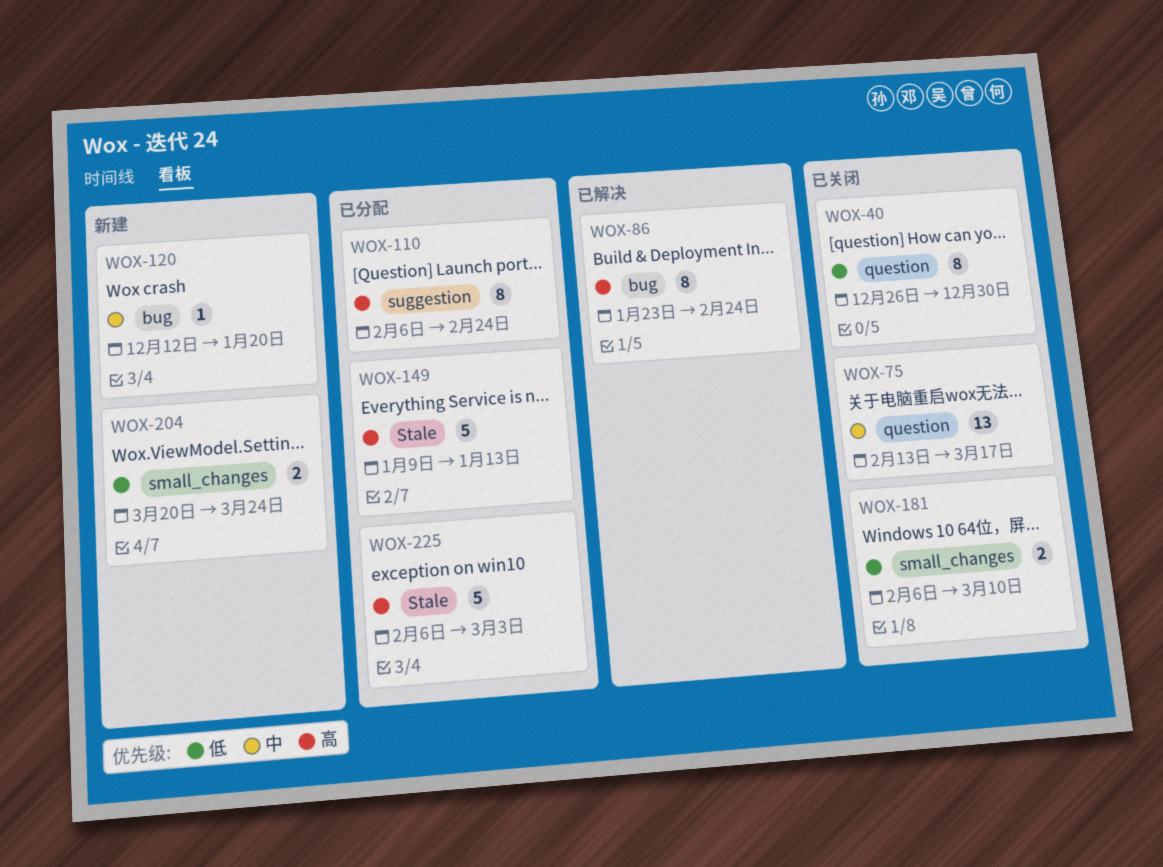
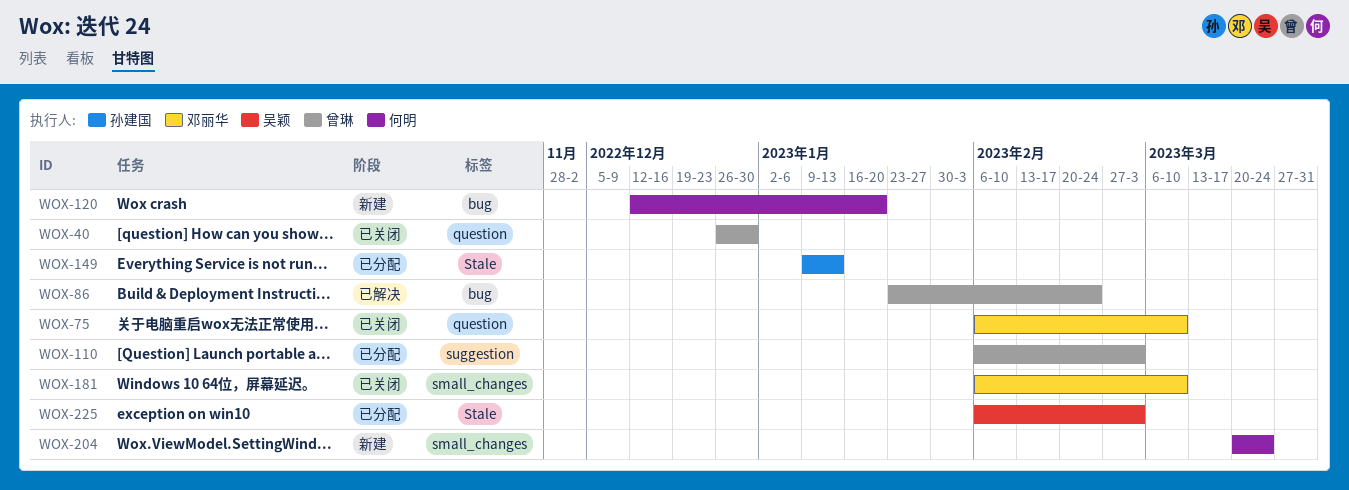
WOX-75, start: Feb 13 -> Feb 6
WOX-75, due: Mar 17 -> Mar 10
WOX-110, due: Feb 24 -> Mar 3

